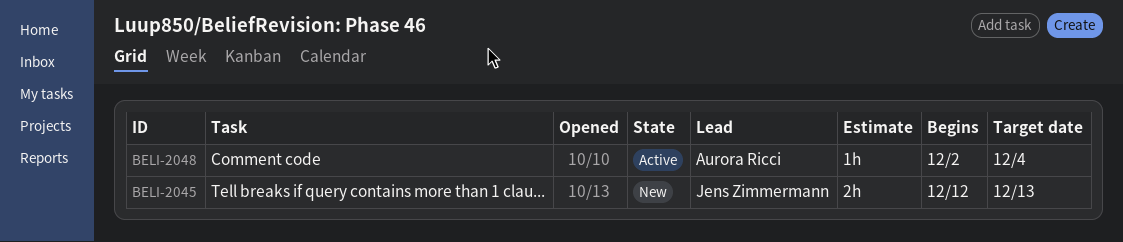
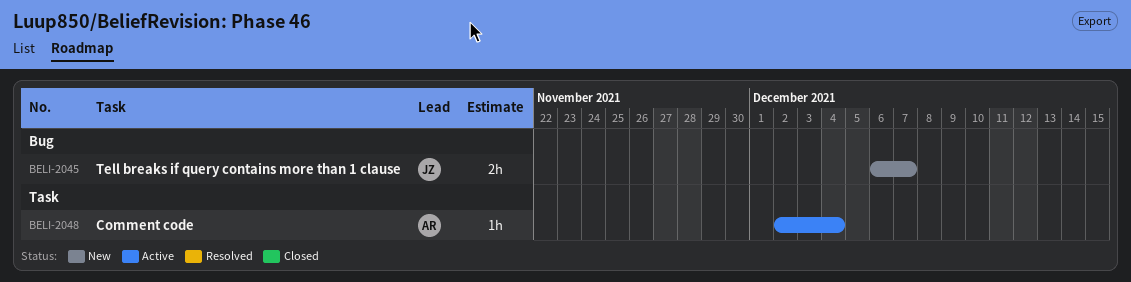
BELI-2045, start: Dec 12 -> Dec 6
BELI-2045, due: Dec 13 -> Dec 7

